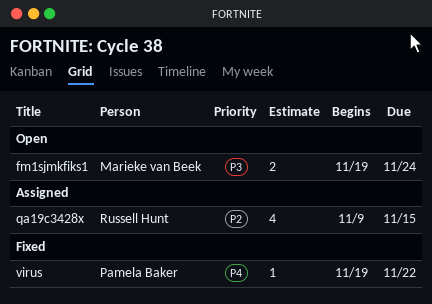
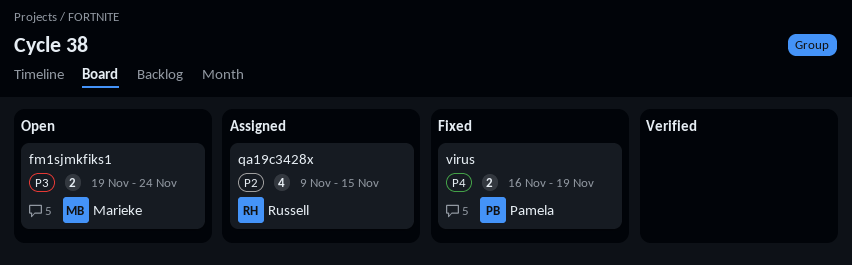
virus, estimate: 1 -> 2
virus, start: Nov 19 -> Nov 16
virus, due: Nov 22 -> Nov 19

